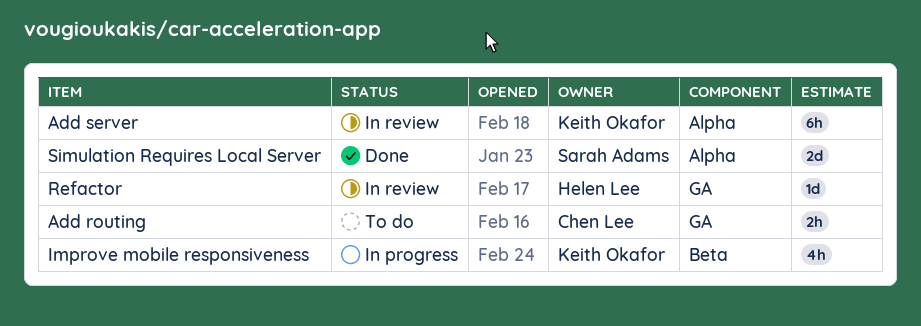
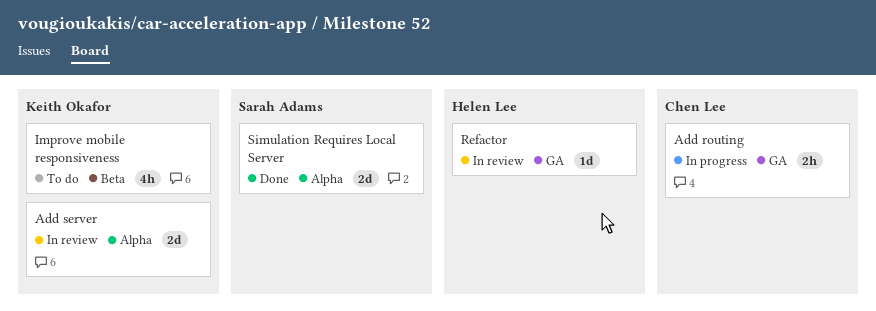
Add routing, status: To do -> In progress
Add server, estimate: 6h -> 2d
Improve mobile responsiveness, status: In progress -> To do

